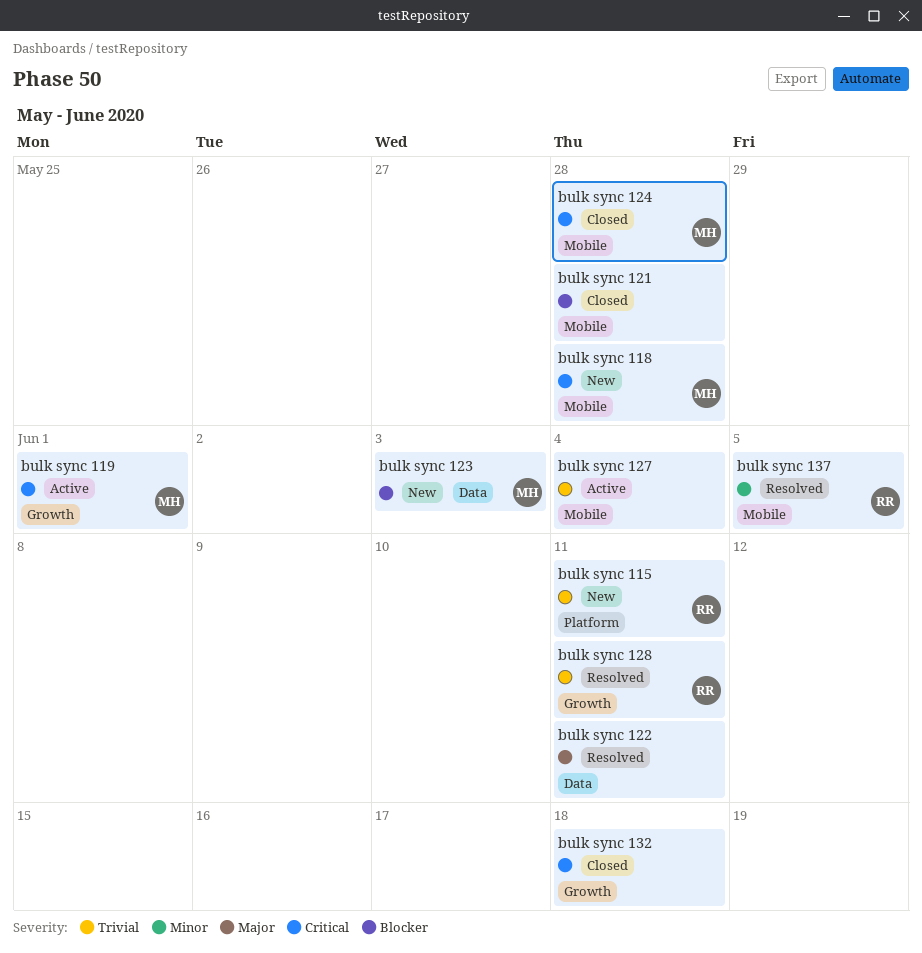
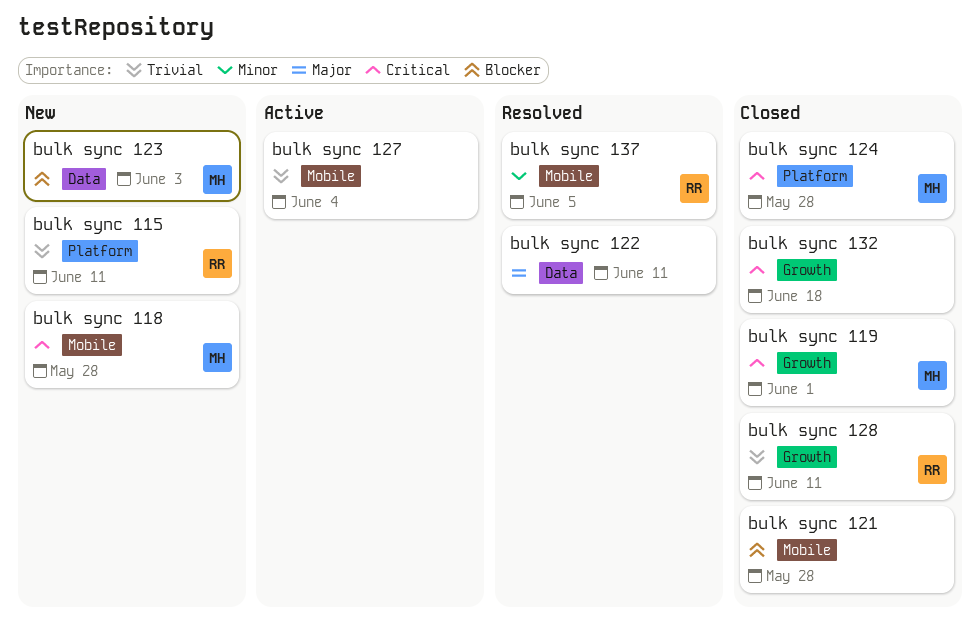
bulk sync 119, status: Active -> Closed
bulk sync 124, label: Mobile -> Platform
bulk sync 128, status: Resolved -> Closed

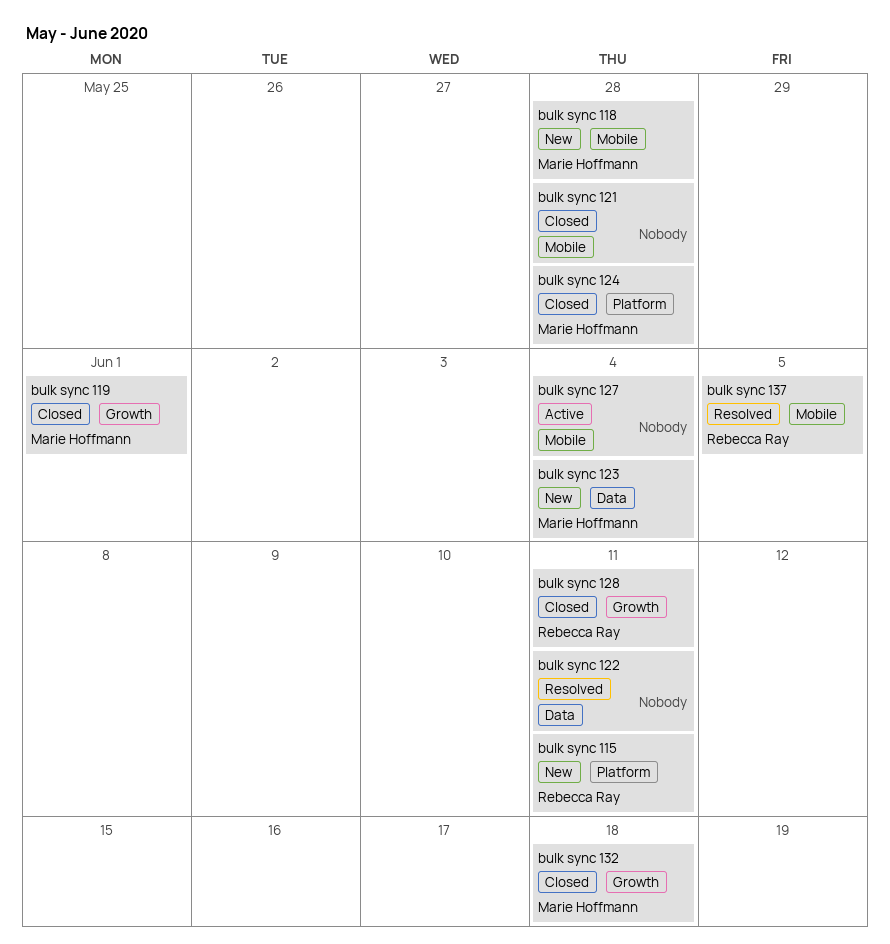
bulk sync 123, due: Jun 3 -> Jun 4
bulk sync 132, owner: none -> Marie Hoffmann

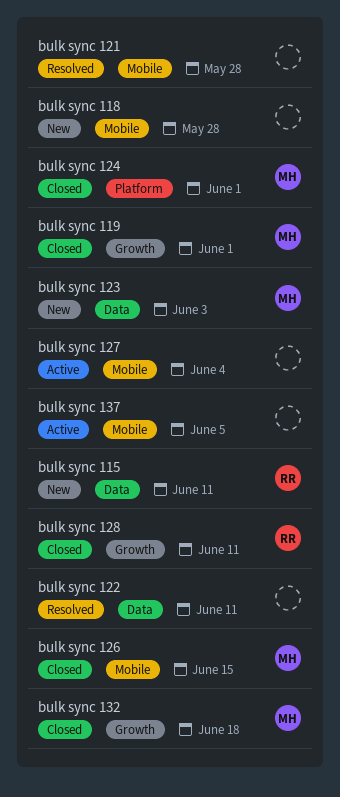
bulk sync 115, label: Platform -> Data
bulk sync 118, owner: Marie Hoffmann -> none
bulk sync 121, status: Closed -> Resolved
bulk sync 123, due: Jun 4 -> Jun 3
bulk sync 124, due: May 28 -> Jun 1
bulk sync 126: none -> present
bulk sync 137, status: Resolved -> Active
bulk sync 137, owner: Rebecca Ray -> none

